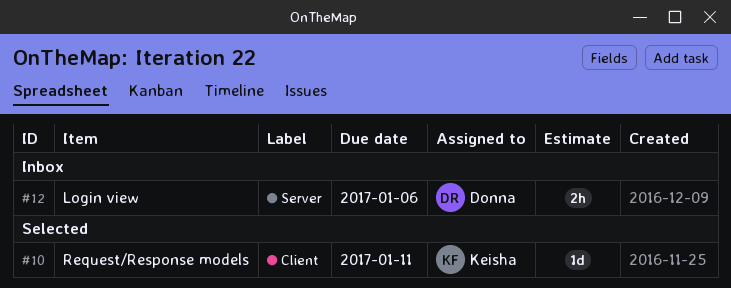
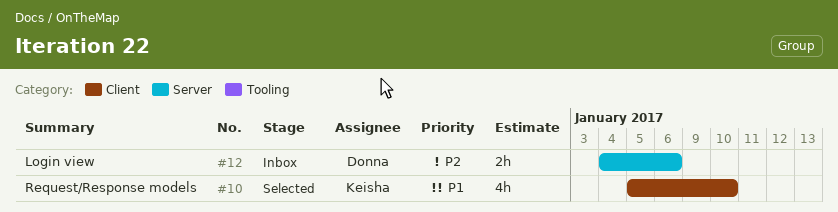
#10, estimate: 1d -> 4h
#10, due: Jan 11 -> Jan 10

